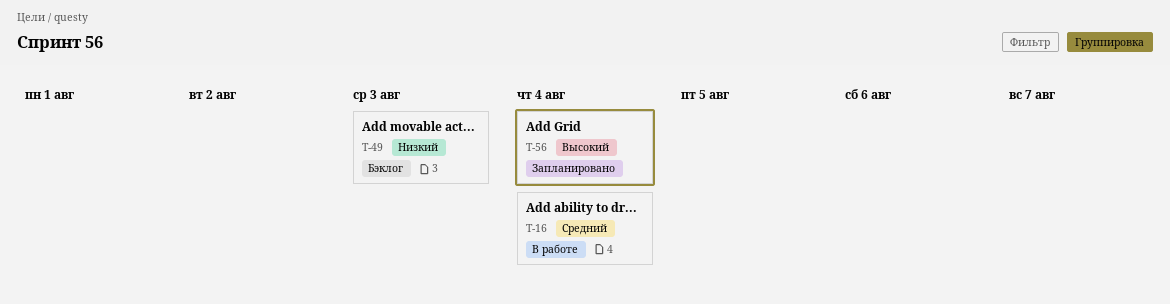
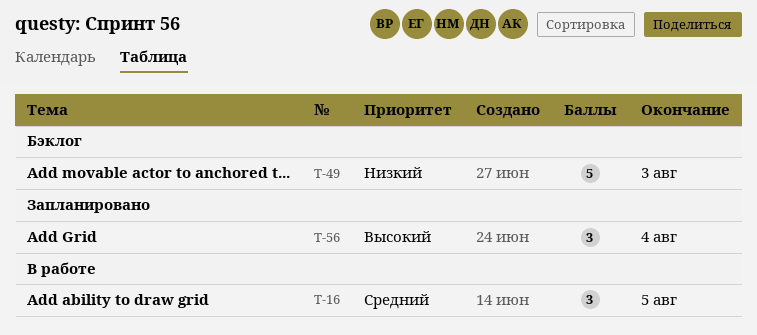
T-16, due: Aug 4 -> Aug 5

